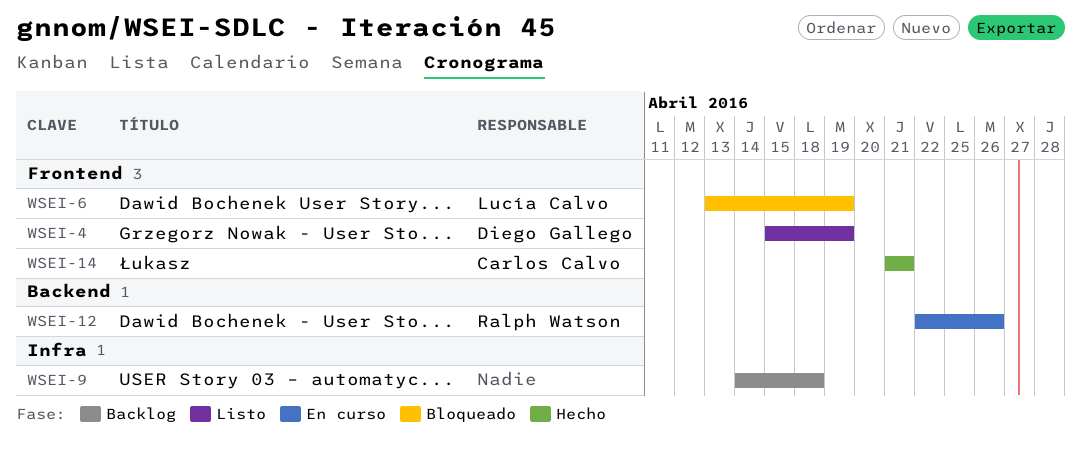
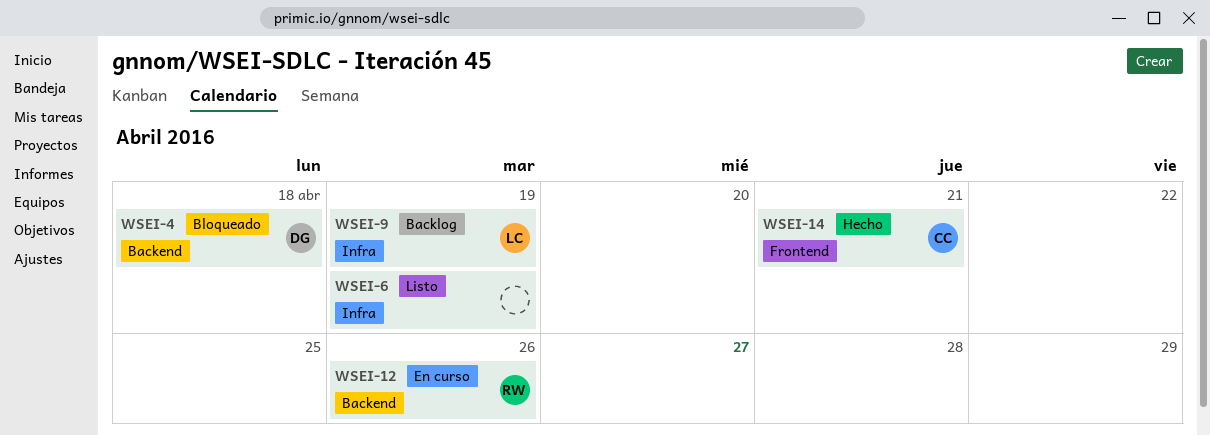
WSEI-4, status: Listo -> Bloqueado
WSEI-4, label: Frontend -> Backend
WSEI-4, due: Apr 19 -> Apr 18
WSEI-6, status: Bloqueado -> Listo
WSEI-6, owner: Lucía Calvo -> none
WSEI-6, label: Frontend -> Infra
WSEI-9, owner: none -> Lucía Calvo
WSEI-9, due: Apr 18 -> Apr 19

